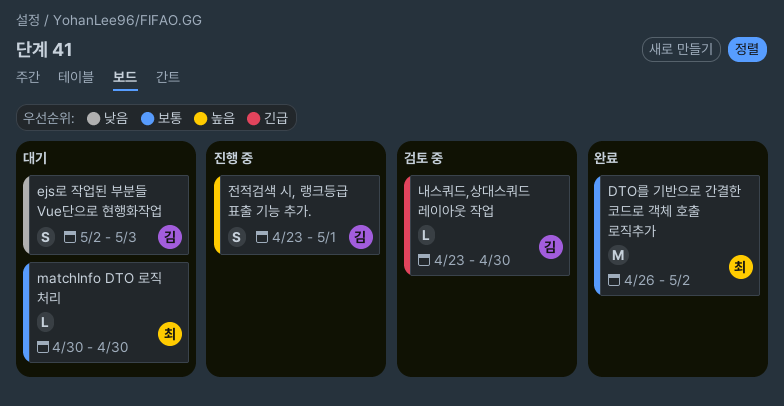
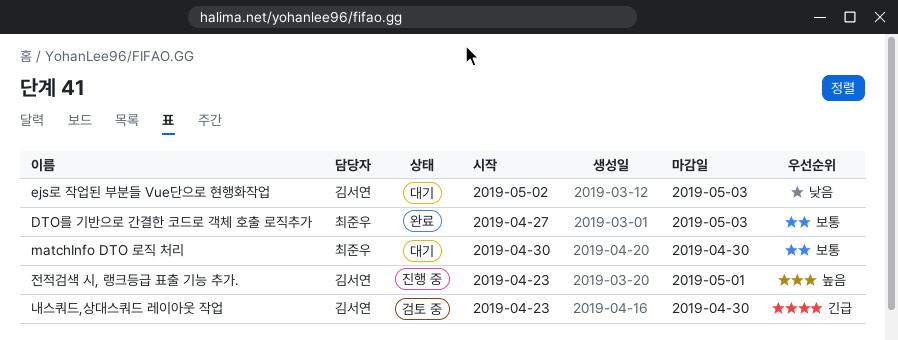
DTO를 기반으로 간결한 코드로 객체 호출 로직추가, start: Apr 26 -> Apr 27
DTO를 기반으로 간결한 코드로 객체 호출 로직추가, due: May 2 -> May 3

